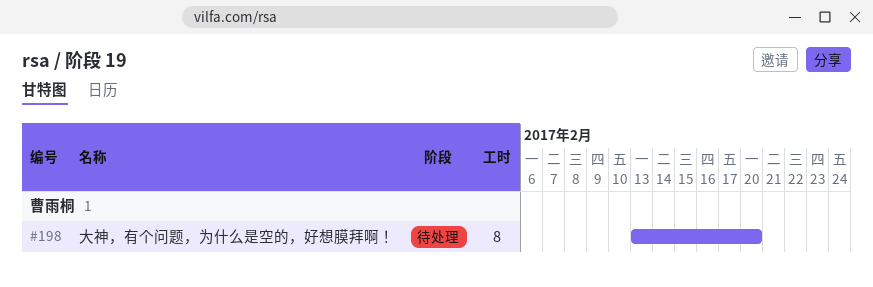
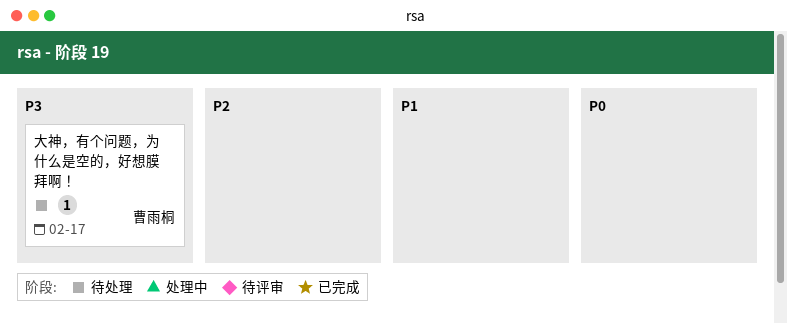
大神，有个问题，为什么是空的，好想膜拜啊！, estimate: 8 -> 1
大神，有个问题，为什么是空的，好想膜拜啊！, due: Feb 20 -> Feb 17

